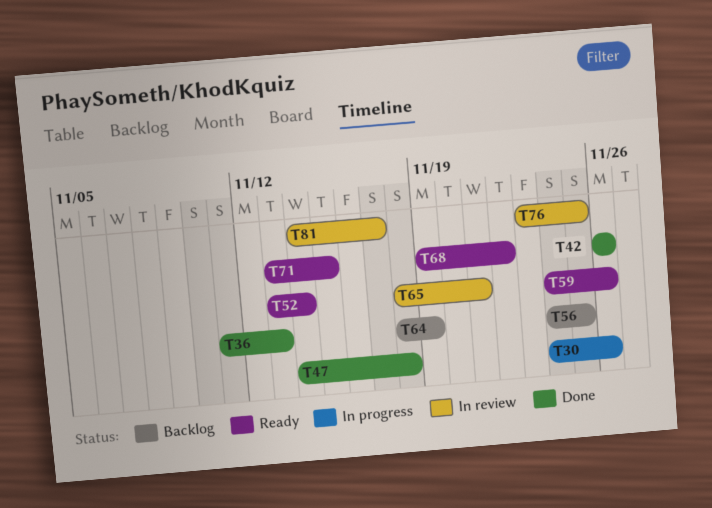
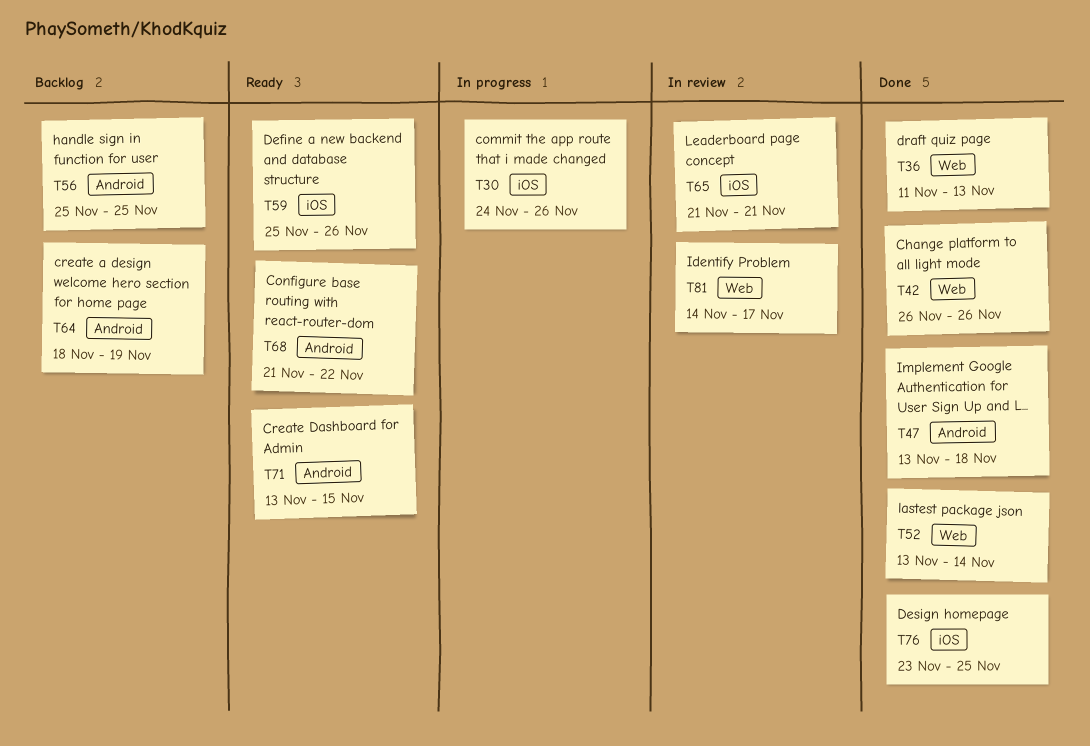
T47, start: Nov 14 -> Nov 13
T52, status: Ready -> Done
T56, start: Nov 24 -> Nov 25
T59, start: Nov 24 -> Nov 25
T65, start: Nov 18 -> Nov 21
T68, start: Nov 19 -> Nov 21
T76, status: In review -> Done

